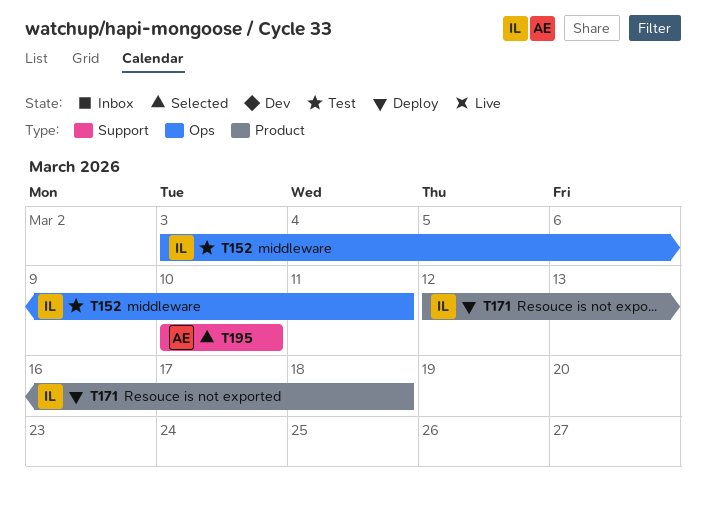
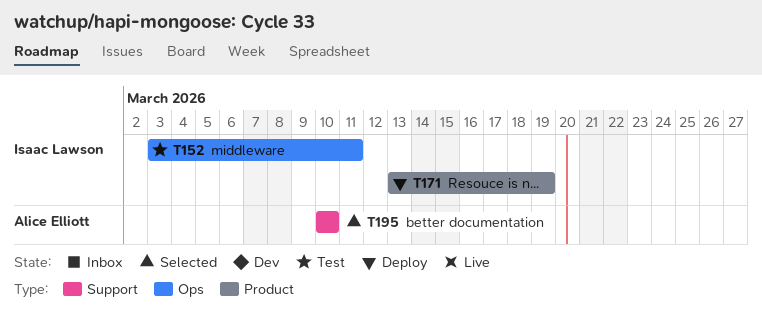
T171, start: Mar 12 -> Mar 13
T171, due: Mar 18 -> Mar 19

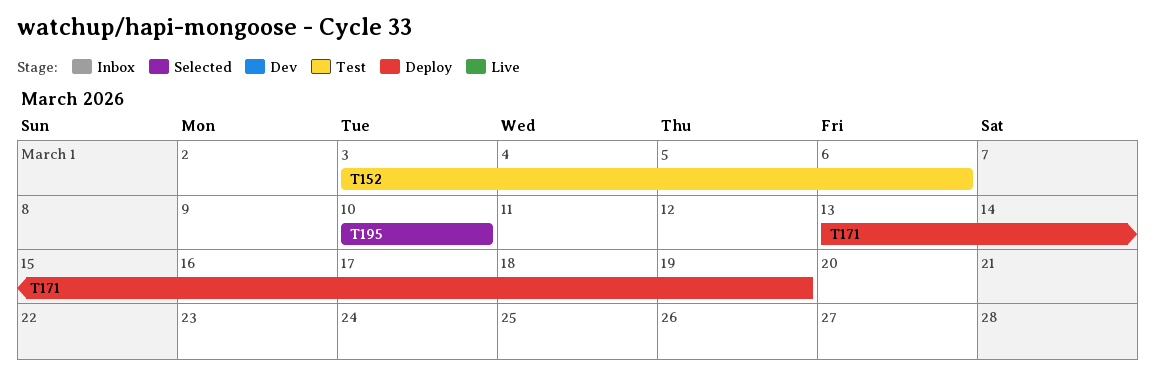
T152, due: Mar 11 -> Mar 6

